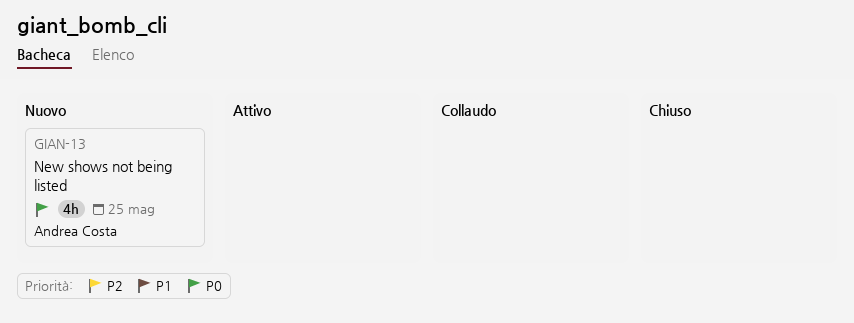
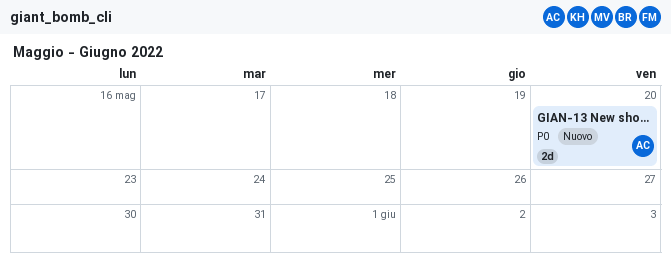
GIAN-13, estimate: 4h -> 2d
GIAN-13, due: May 25 -> May 20

